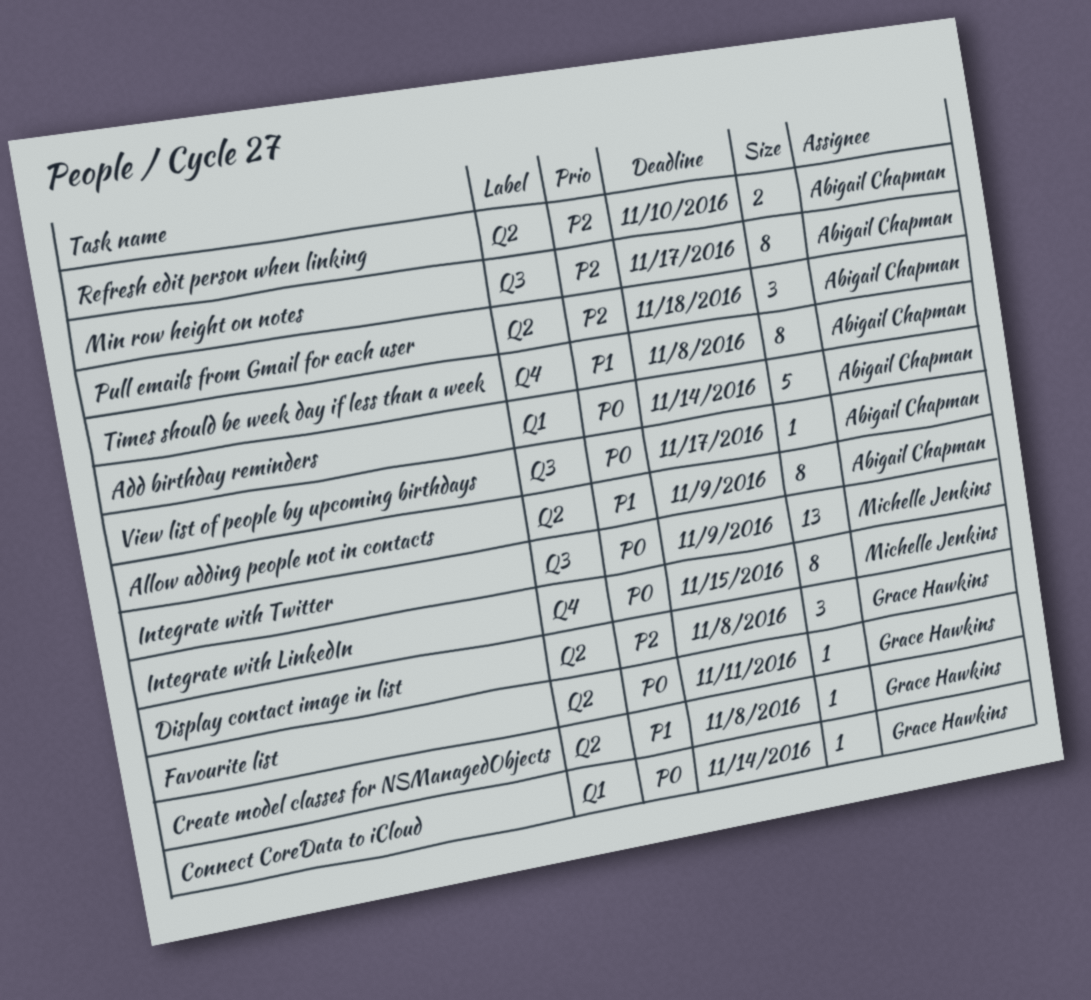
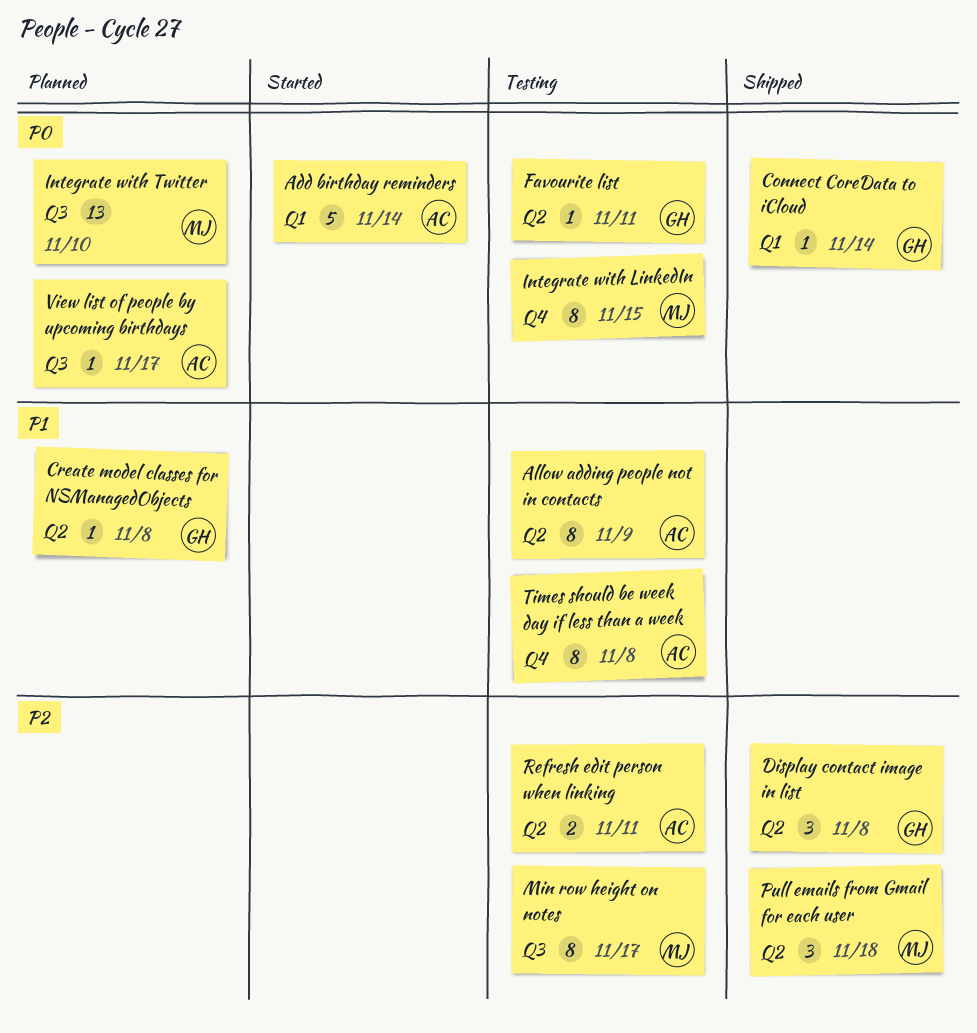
Integrate with Twitter, due: Nov 9 -> Nov 10
Min row height on notes, owner: Abigail Chapman -> Michelle Jenkins
Pull emails from Gmail for each user, owner: Abigail Chapman -> Michelle Jenkins
Refresh edit person when linking, due: Nov 10 -> Nov 11

